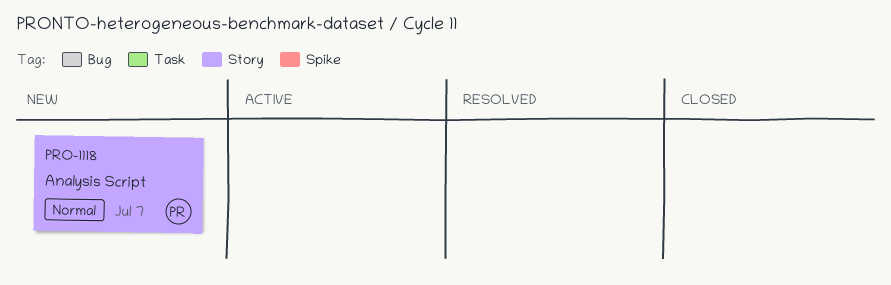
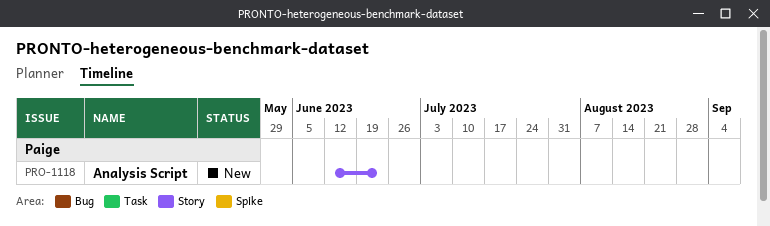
PRO-1118, due: Jul 7 -> Jun 23

